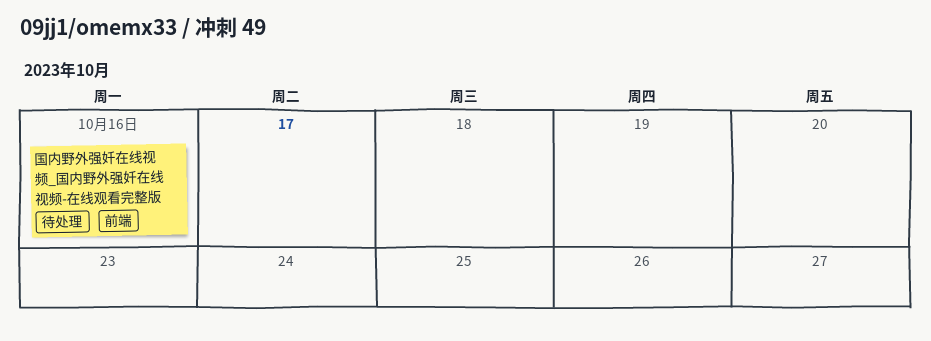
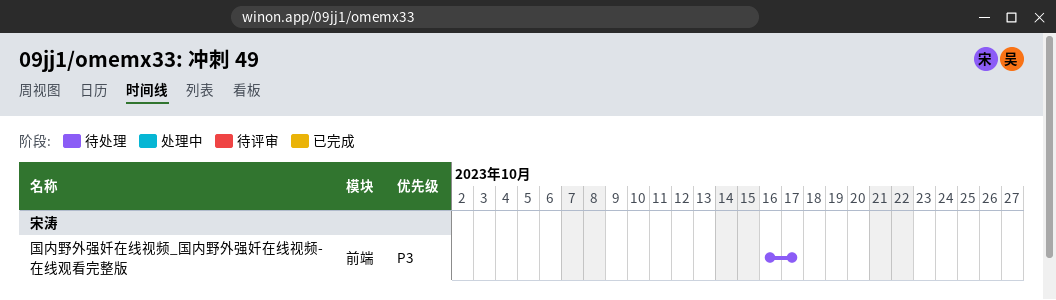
国内野外强奷在线视频_国内野外强奷在线视频-在线观看完整版, due: Oct 16 -> Oct 17

